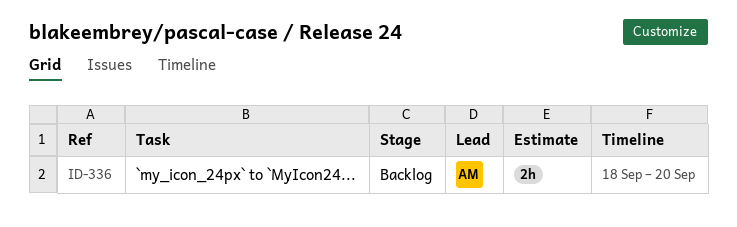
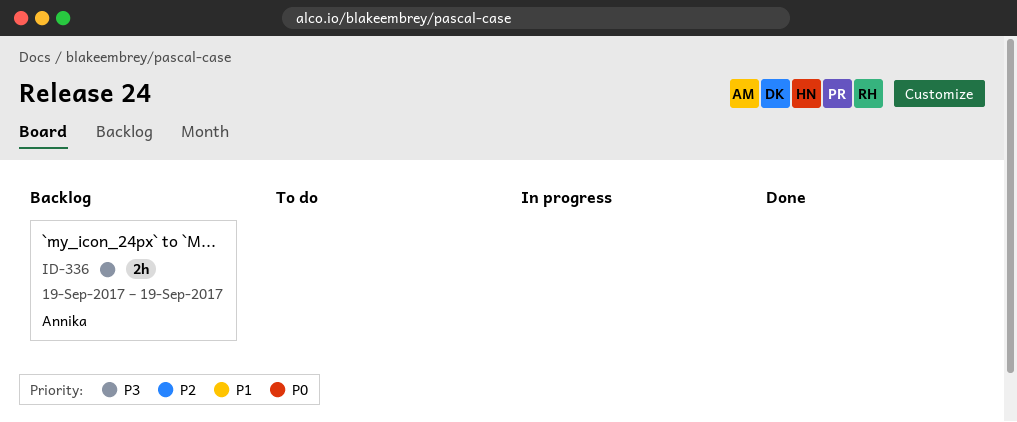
ID-336, start: Sep 18 -> Sep 19
ID-336, due: Sep 20 -> Sep 19

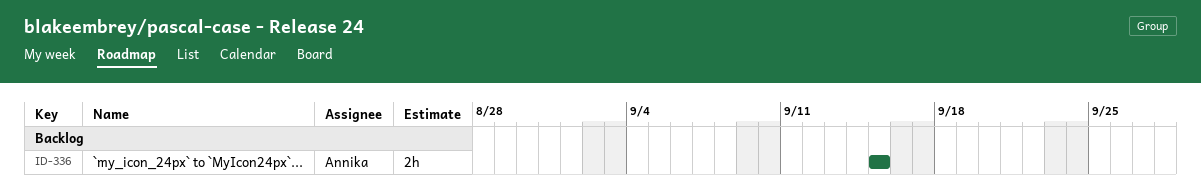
ID-336, start: Sep 19 -> Sep 15
ID-336, due: Sep 19 -> Sep 15

